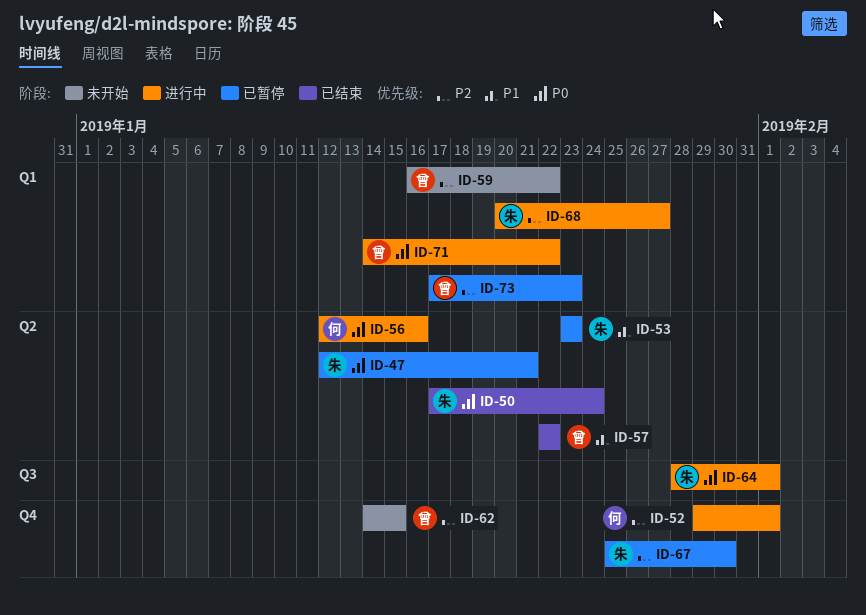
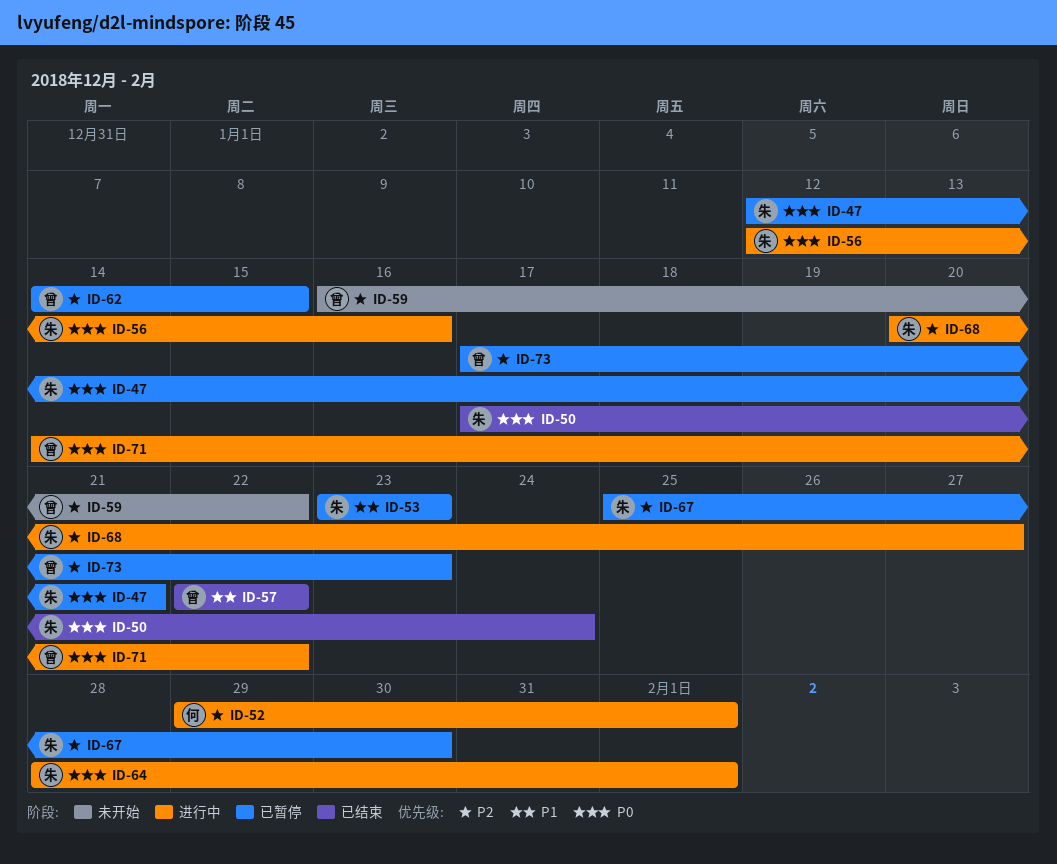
ID-56, owner: 何 -> 朱
ID-62, status: 未开始 -> 已暂停

